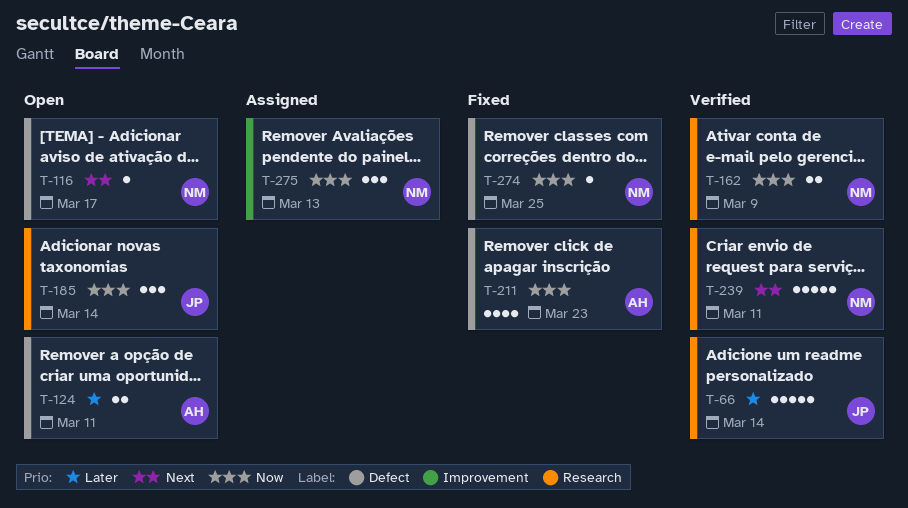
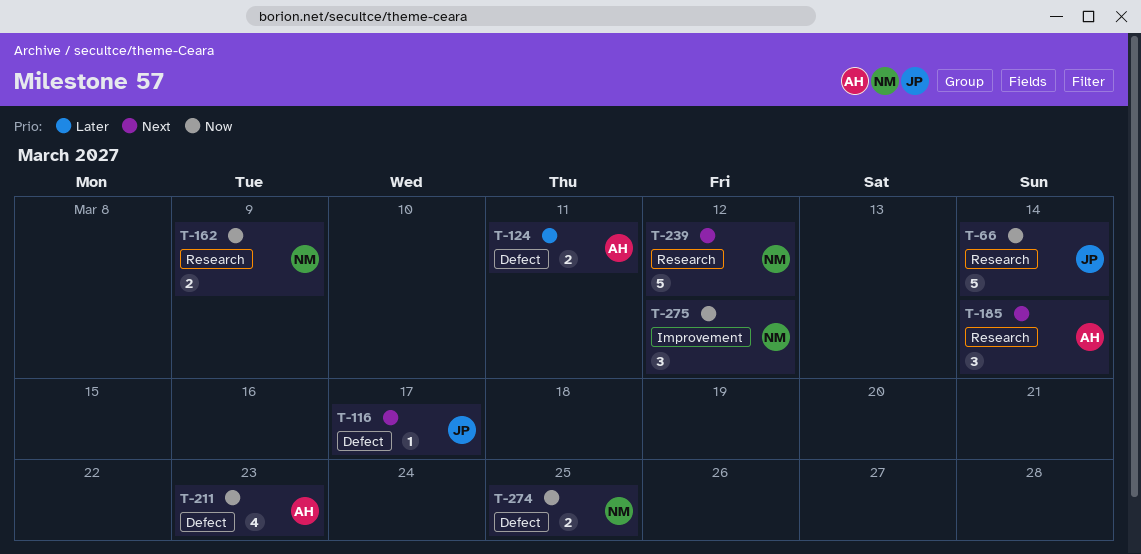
T-66, priority: Later -> Now
T-116, owner: NM -> JP
T-185, owner: JP -> AH
T-185, priority: Now -> Next
T-239, due: Mar 11 -> Mar 12
T-274, estimate: 1 -> 2
T-275, due: Mar 13 -> Mar 12

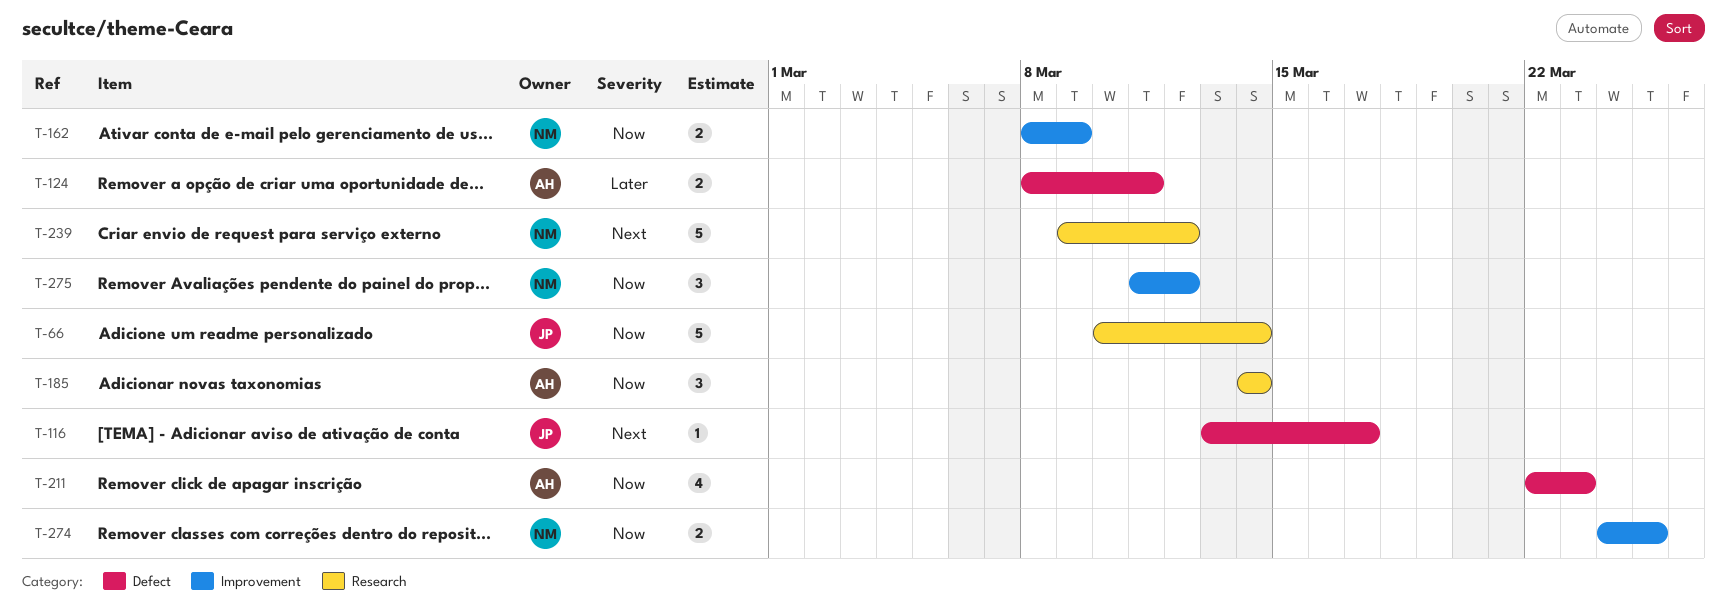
T-162, label: Research -> Improvement
T-185, priority: Next -> Now
T-274, label: Defect -> Improvement

